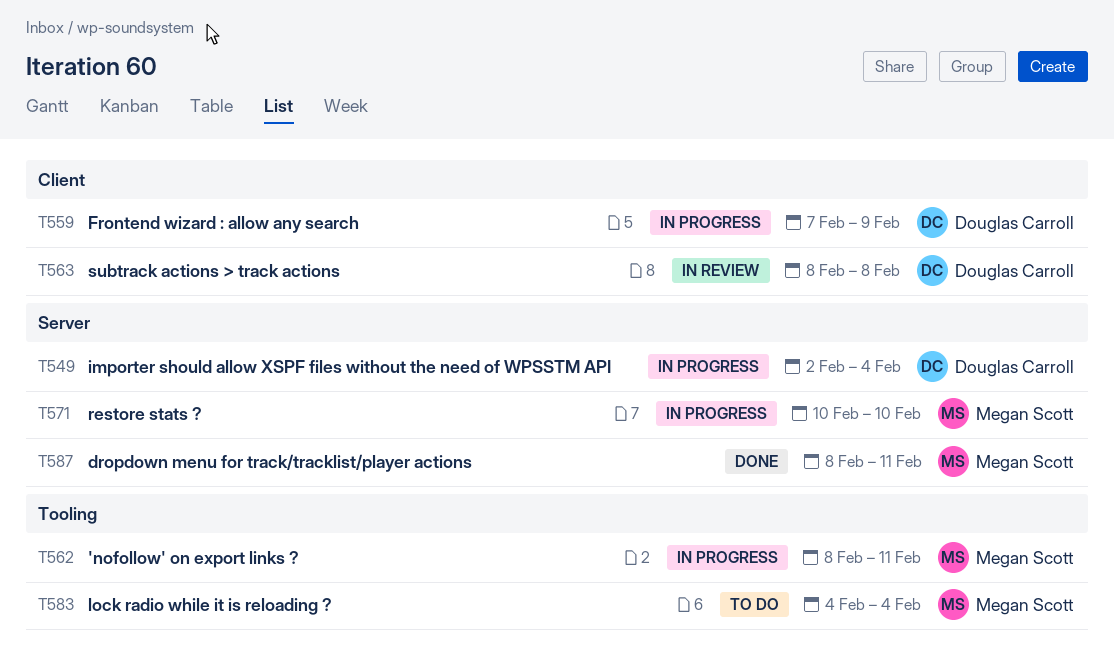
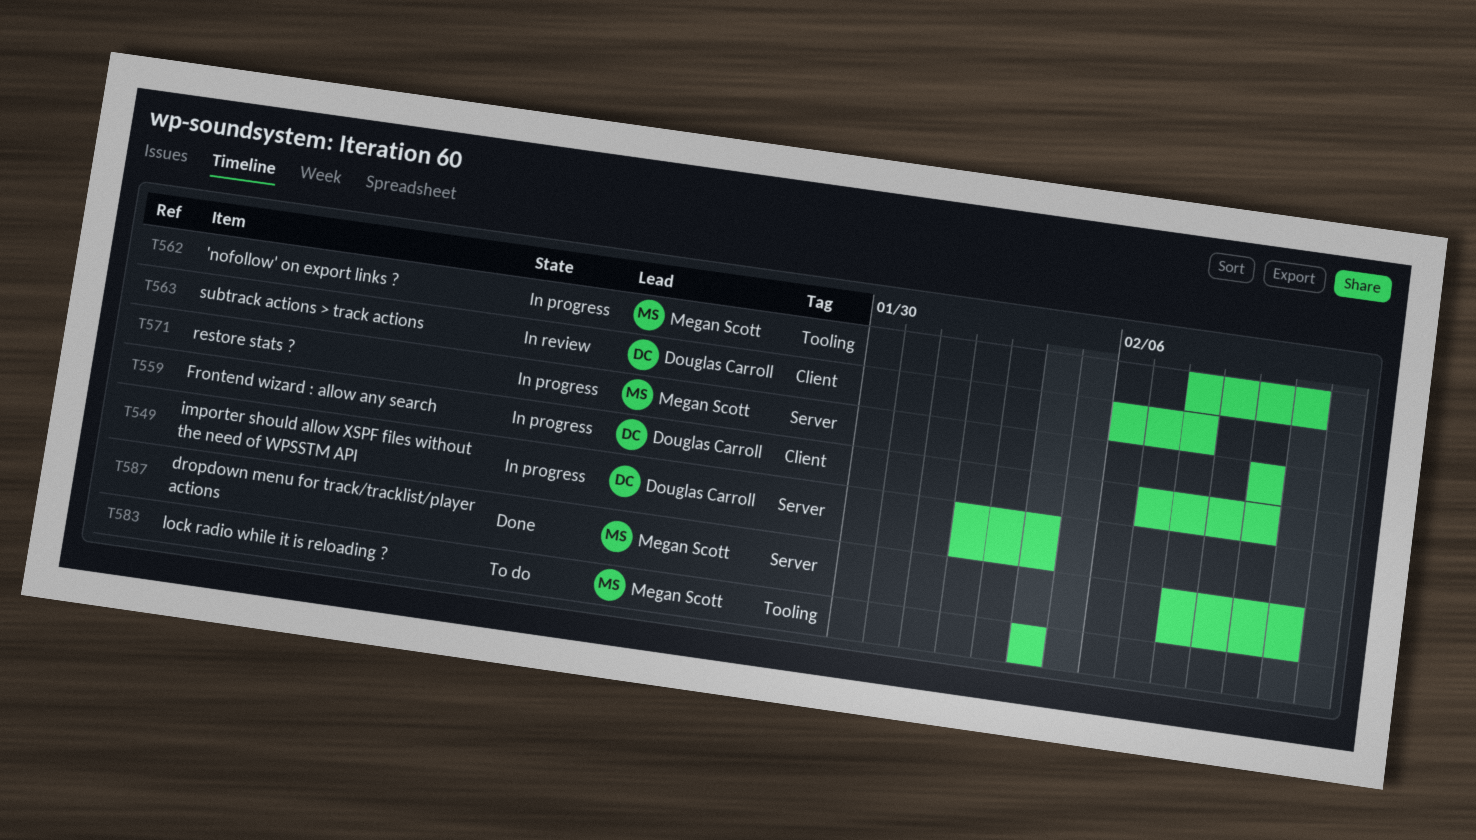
T559, due: Feb 9 -> Feb 10
T563, start: Feb 8 -> Feb 6

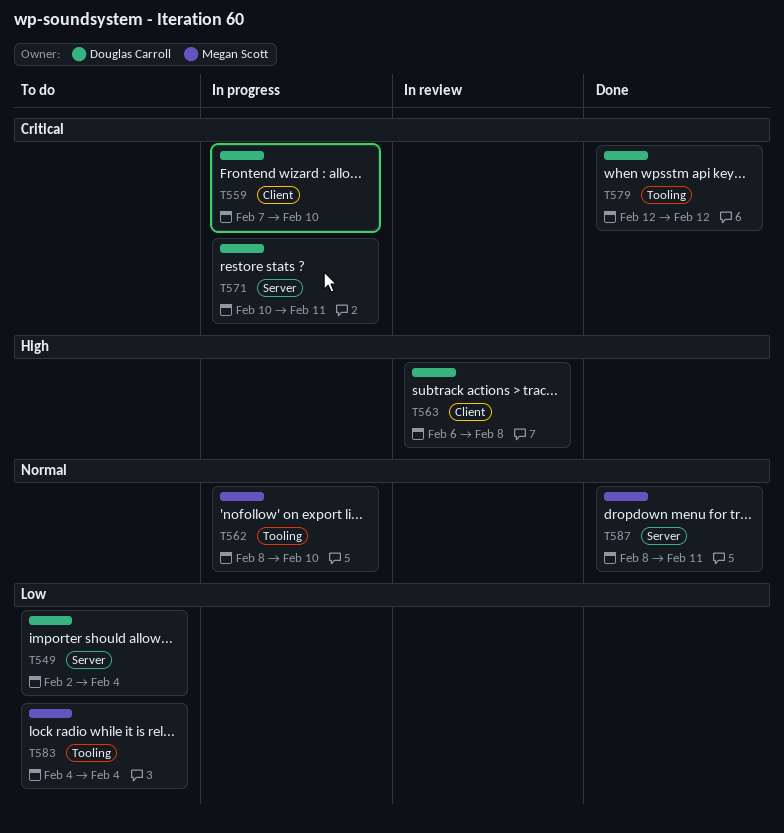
T549, status: In progress -> To do
T562, due: Feb 11 -> Feb 10
T571, owner: Megan Scott -> Douglas Carroll
T571, due: Feb 10 -> Feb 11
T579: none -> present

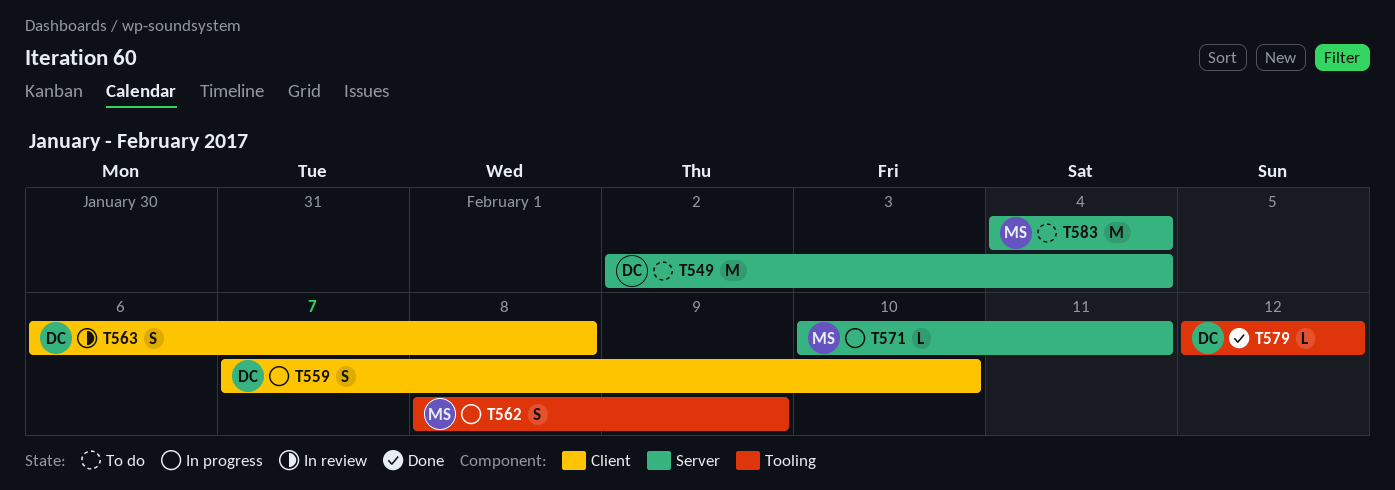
T562, due: Feb 10 -> Feb 9
T571, owner: Douglas Carroll -> Megan Scott
T583, label: Tooling -> Server
T587: present -> none

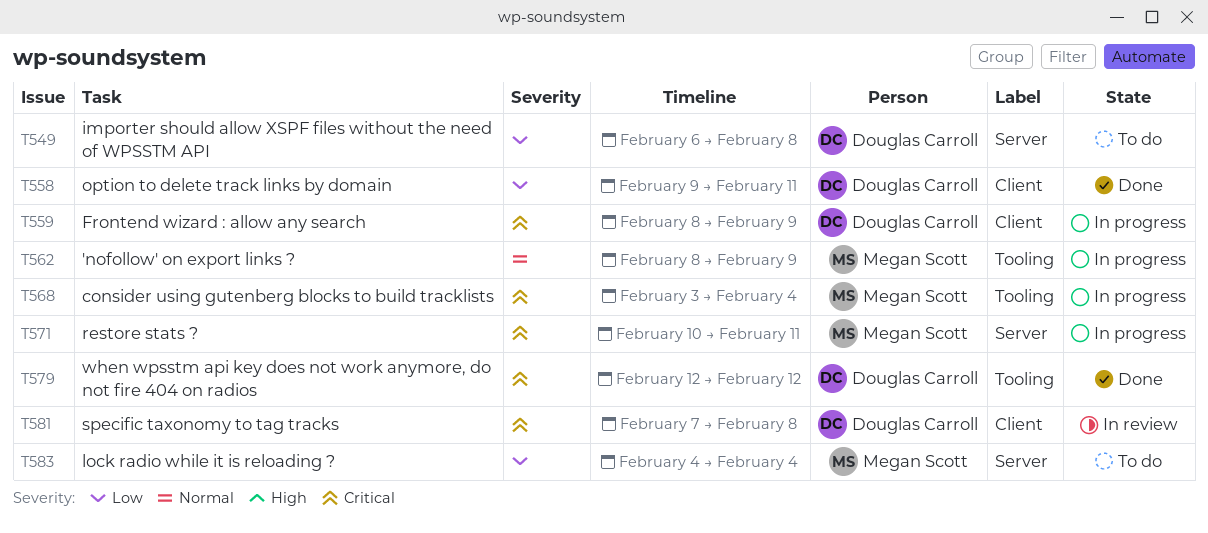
T549, start: Feb 2 -> Feb 6
T549, due: Feb 4 -> Feb 8
T558: none -> present
T559, start: Feb 7 -> Feb 8
T559, due: Feb 10 -> Feb 9
T563: present -> none
T568: none -> present
T581: none -> present

